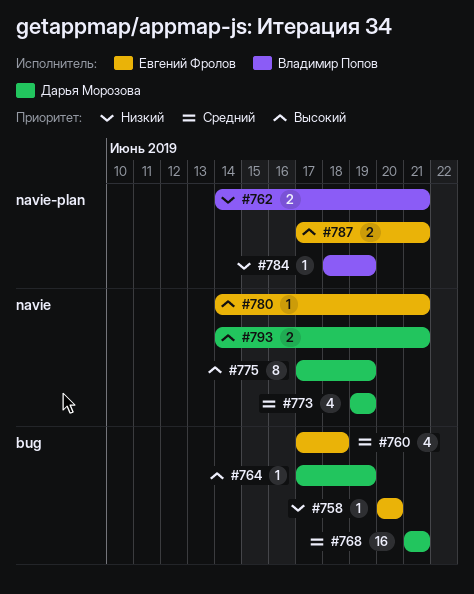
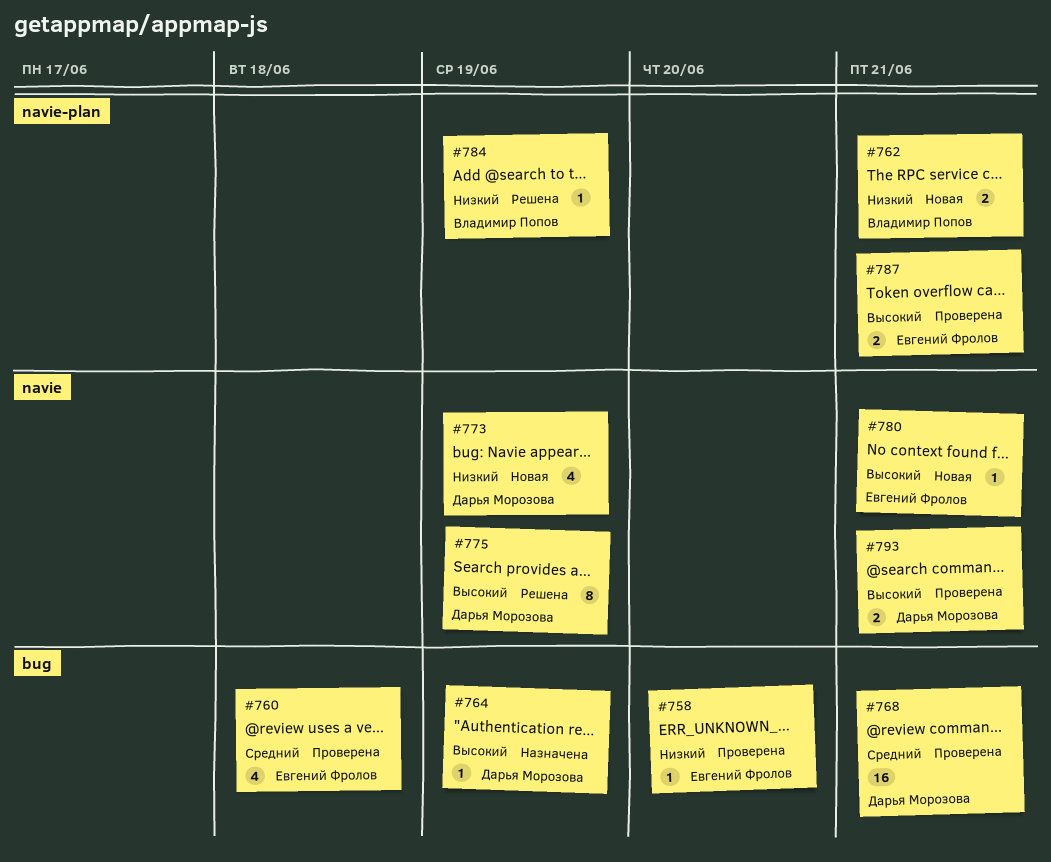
#773, priority: Средний -> Низкий

